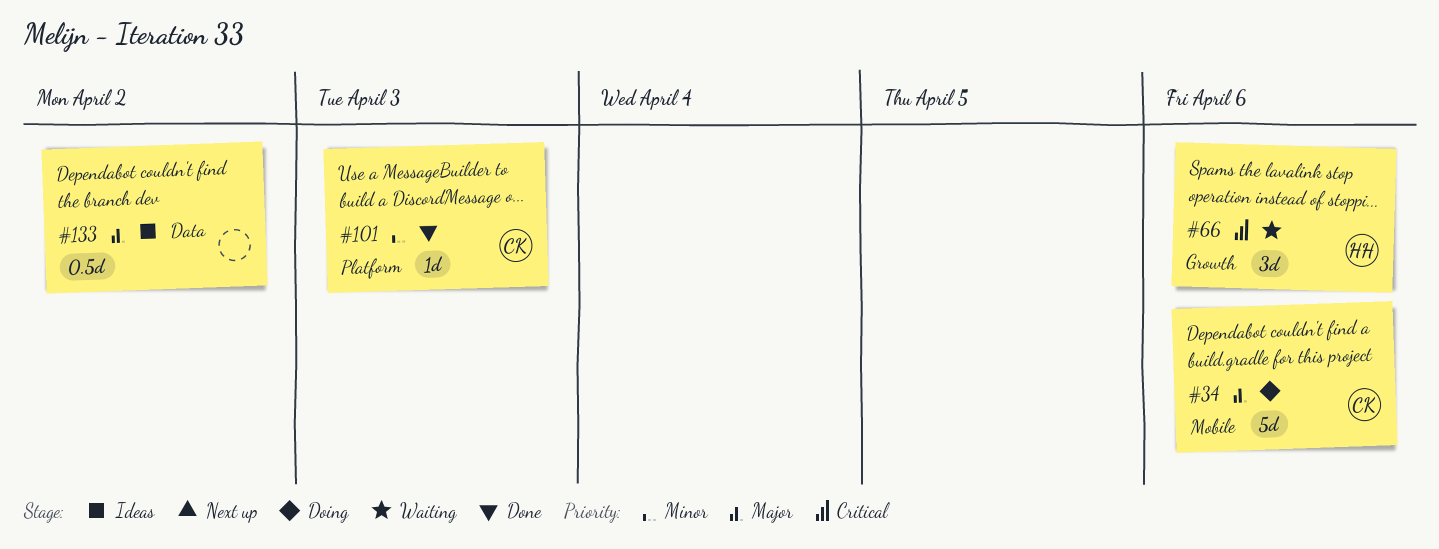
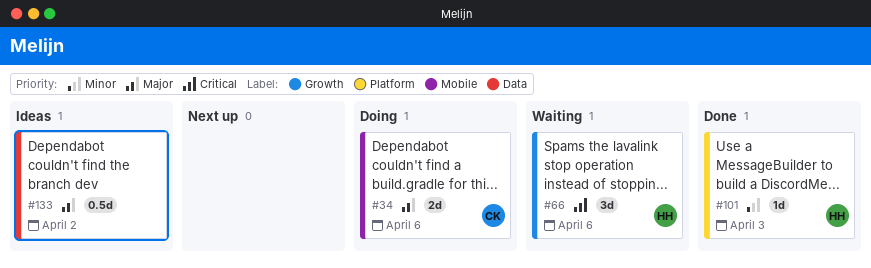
#34, estimate: 5d -> 2d
#101, owner: CK -> HH

